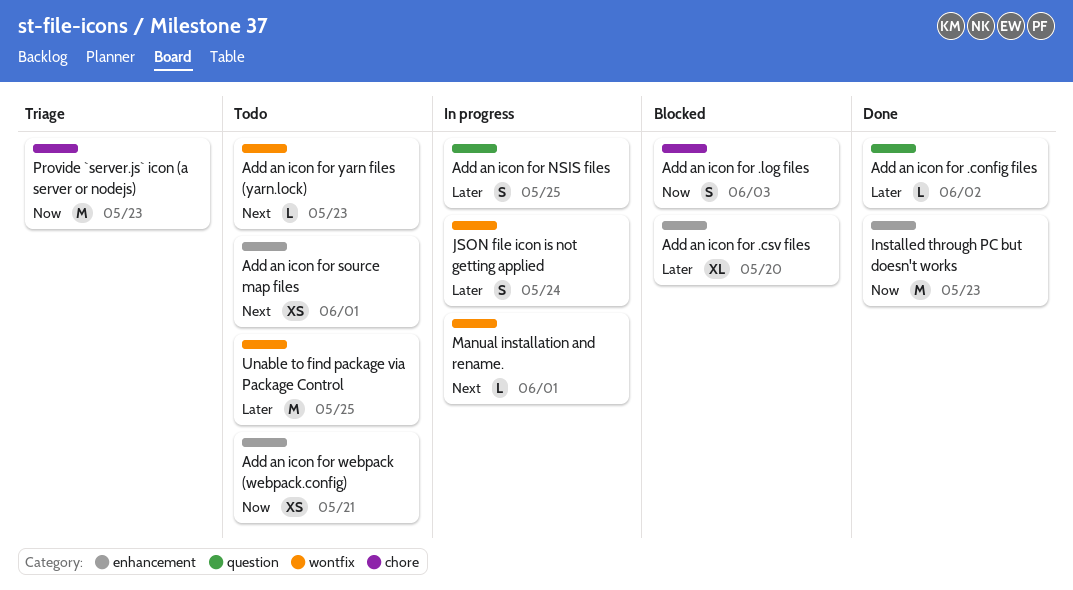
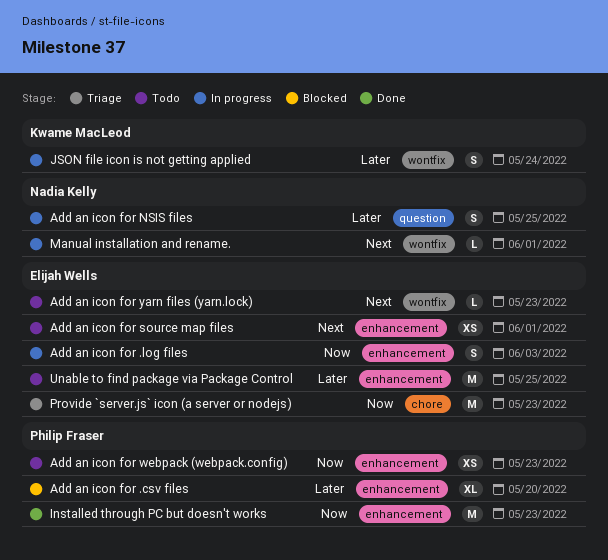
Add an icon for .config files: present -> none
Add an icon for .log files, status: Blocked -> In progress
Add an icon for .log files, label: chore -> enhancement
Add an icon for webpack (webpack.config), due: May 21 -> May 23
Unable to find package via Package Control, label: wontfix -> enhancement

